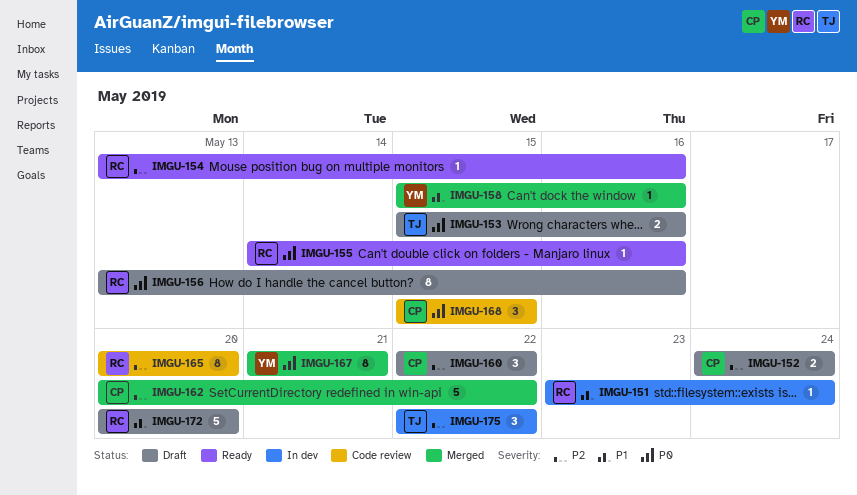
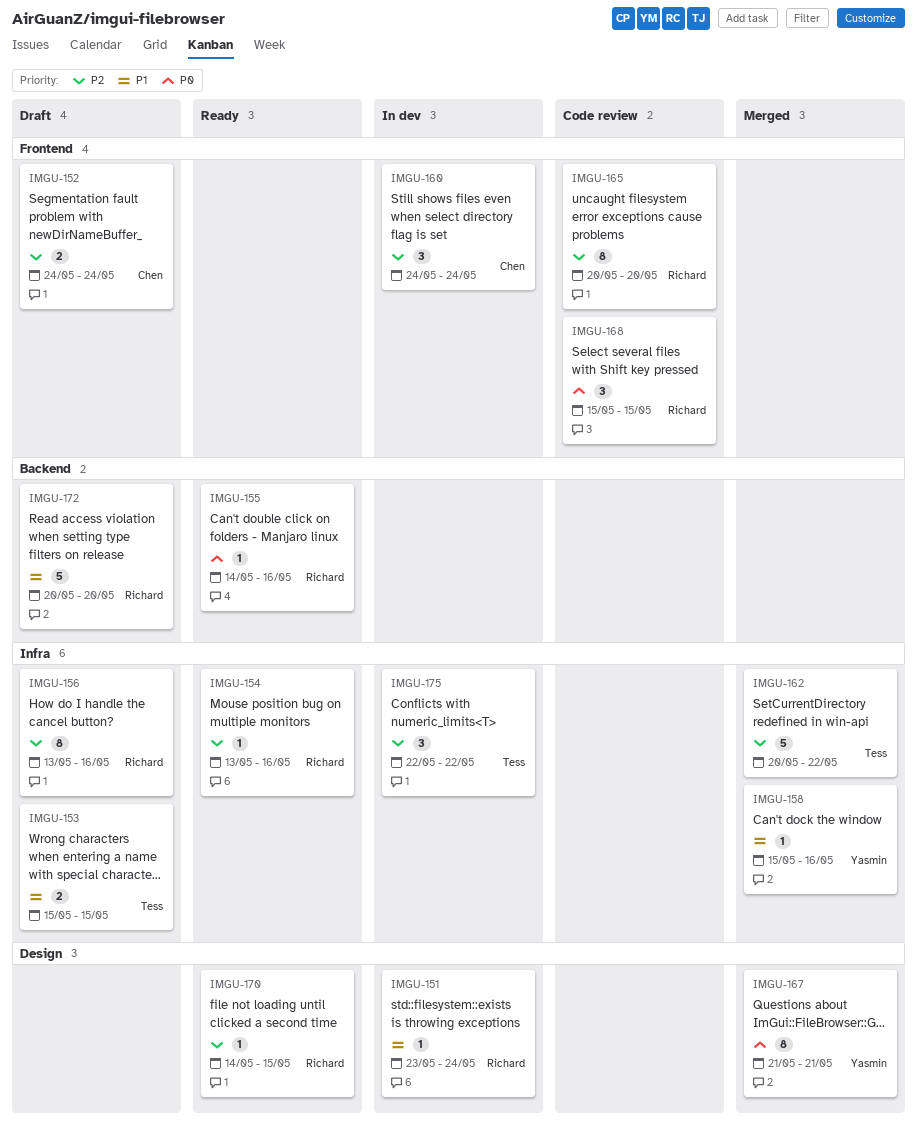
IMGU-153, priority: P0 -> P1
IMGU-153, due: May 16 -> May 15
IMGU-156, priority: P0 -> P2
IMGU-160, status: Draft -> In dev
IMGU-160, start: May 22 -> May 24
IMGU-160, due: May 22 -> May 24
IMGU-162, owner: Chen -> Tess
IMGU-168, owner: Chen -> Richard
IMGU-170: none -> present

